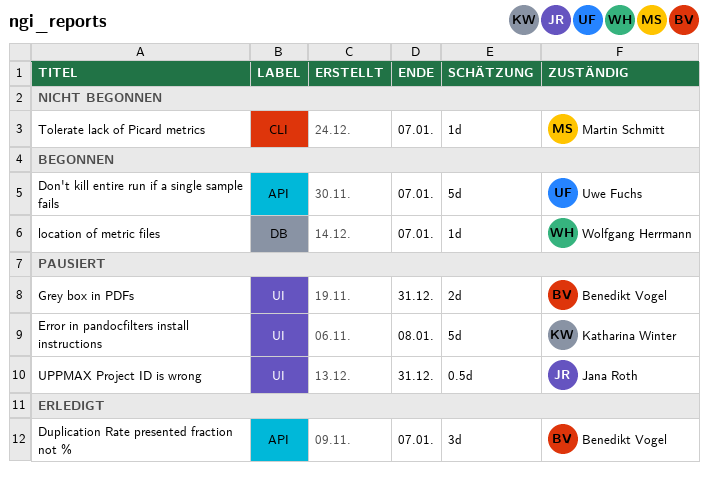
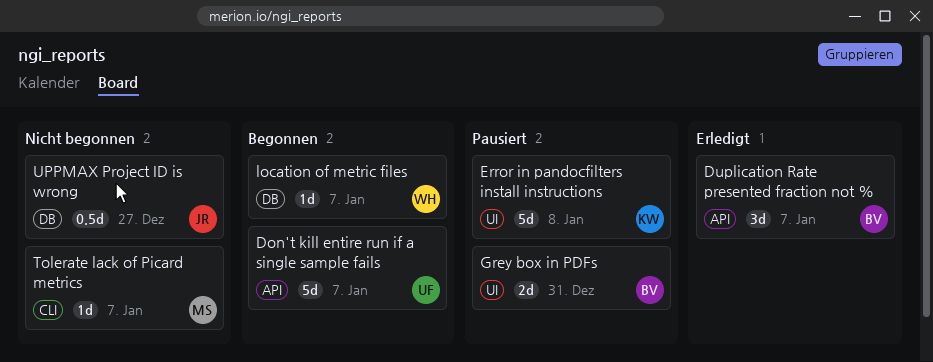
UPPMAX Project ID is wrong, status: Pausiert -> Nicht begonnen
UPPMAX Project ID is wrong, label: UI -> DB
UPPMAX Project ID is wrong, due: Dec 31 -> Dec 27

